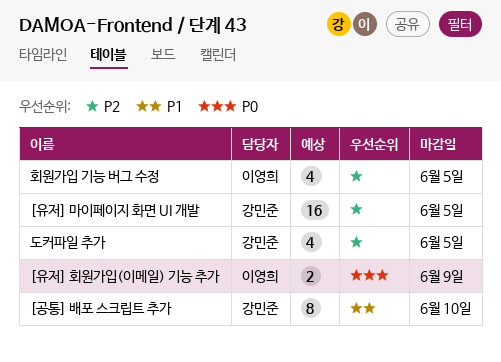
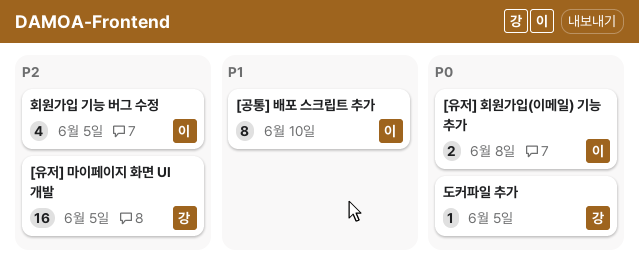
[공통] 배포 스크립트 추가, owner: 강민준 -> 이영희
[유저] 회원가입(이메일) 기능 추가, due: Jun 9 -> Jun 8
도커파일 추가, priority: P2 -> P0
도커파일 추가, estimate: 4 -> 1

